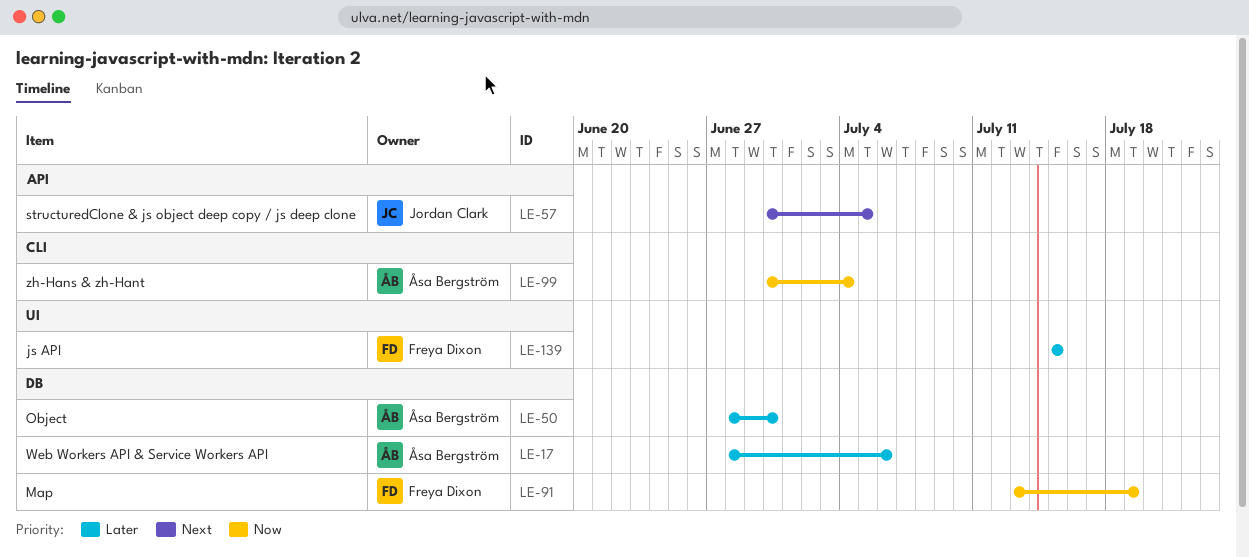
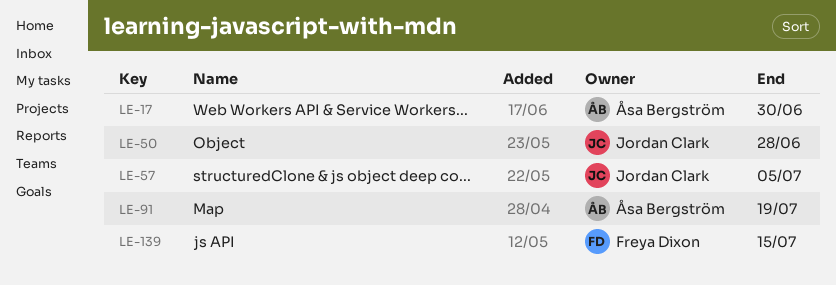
LE-17, due: Jul 6 -> Jun 30
LE-50, owner: Åsa Bergström -> Jordan Clark
LE-50, due: Jun 30 -> Jun 28
LE-91, owner: Freya Dixon -> Åsa Bergström
LE-99: present -> none

